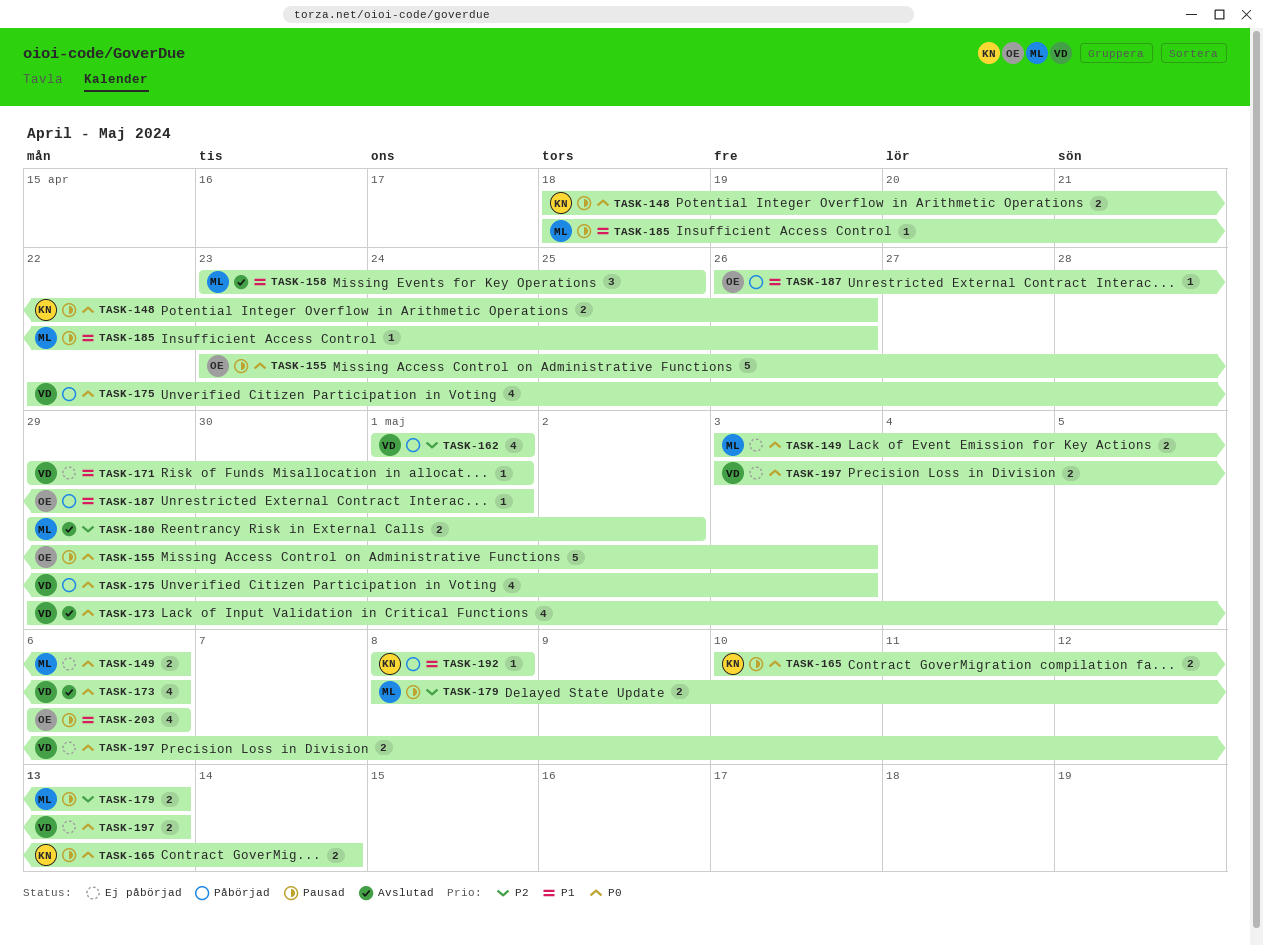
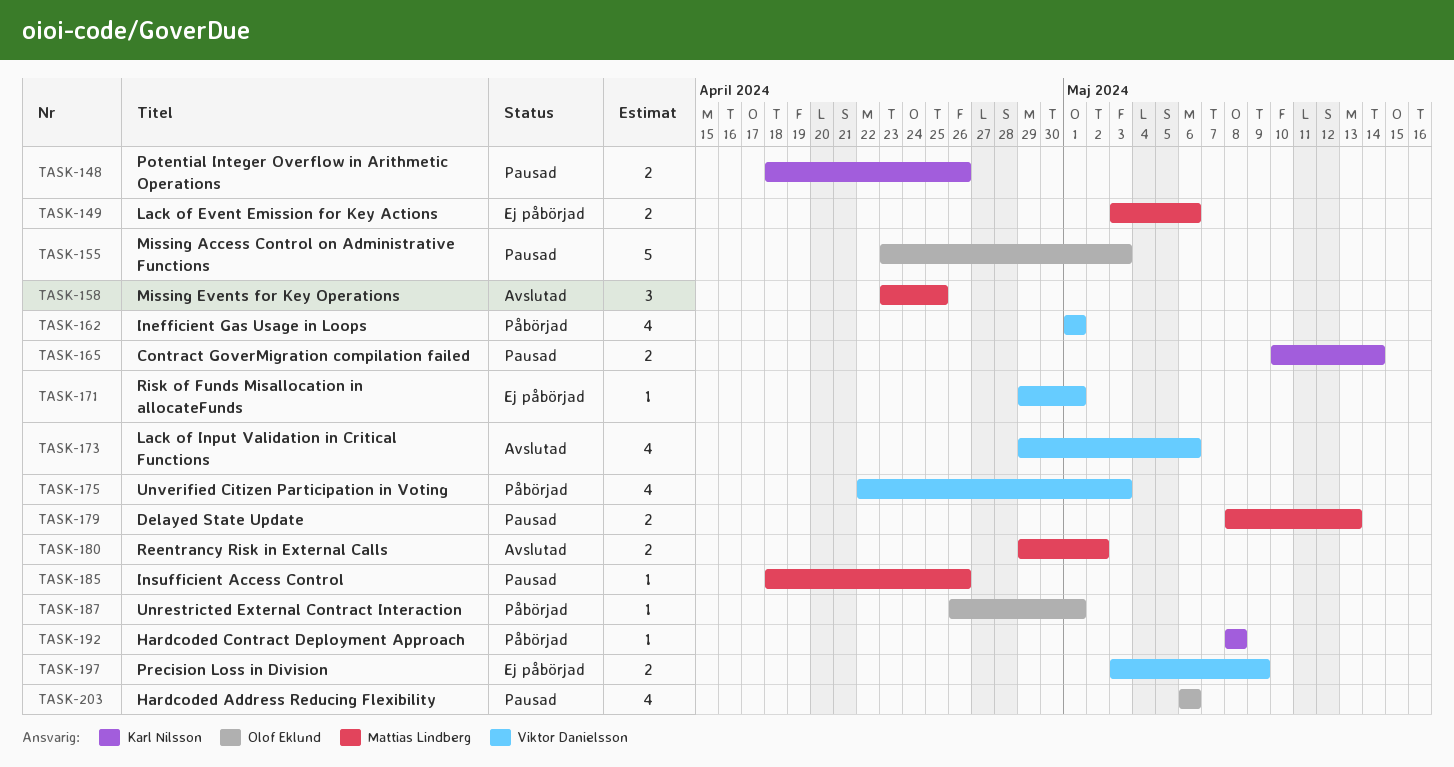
TASK-197, due: May 13 -> May 9

